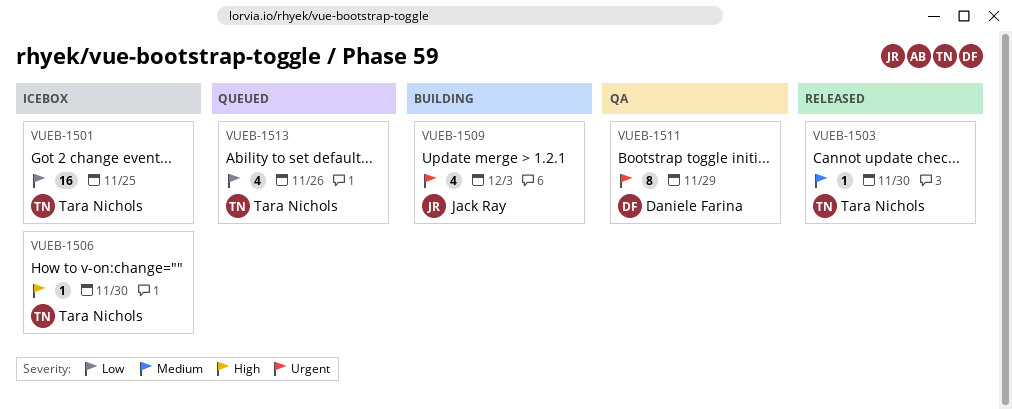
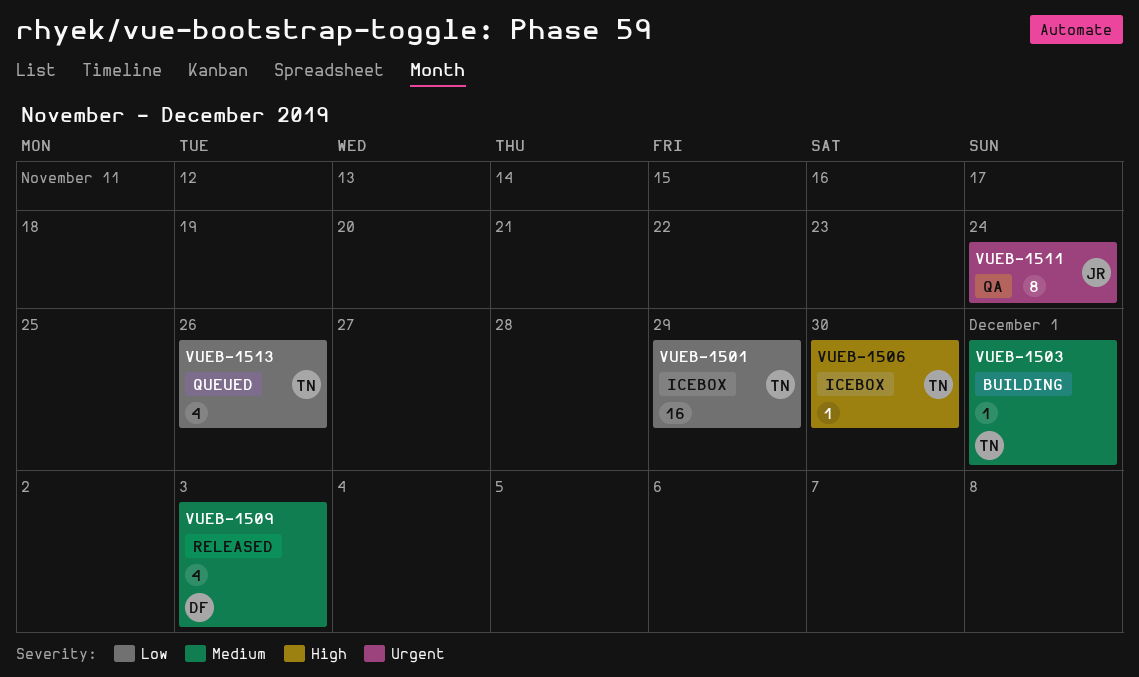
VUEB-1501, due: Nov 25 -> Nov 29
VUEB-1503, status: Released -> Building
VUEB-1503, due: Nov 30 -> Dec 1
VUEB-1509, status: Building -> Released
VUEB-1509, owner: Jack Ray -> Daniele Farina
VUEB-1509, priority: Urgent -> Medium
VUEB-1511, owner: Daniele Farina -> Jack Ray
VUEB-1511, due: Nov 29 -> Nov 24

